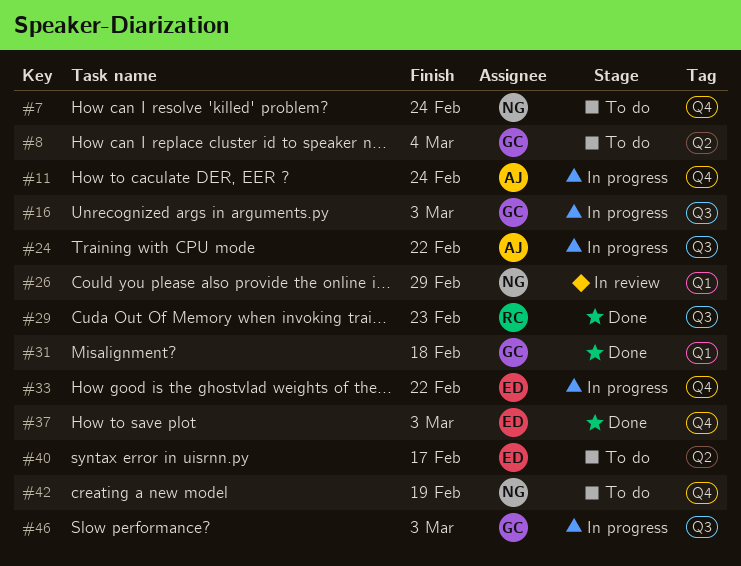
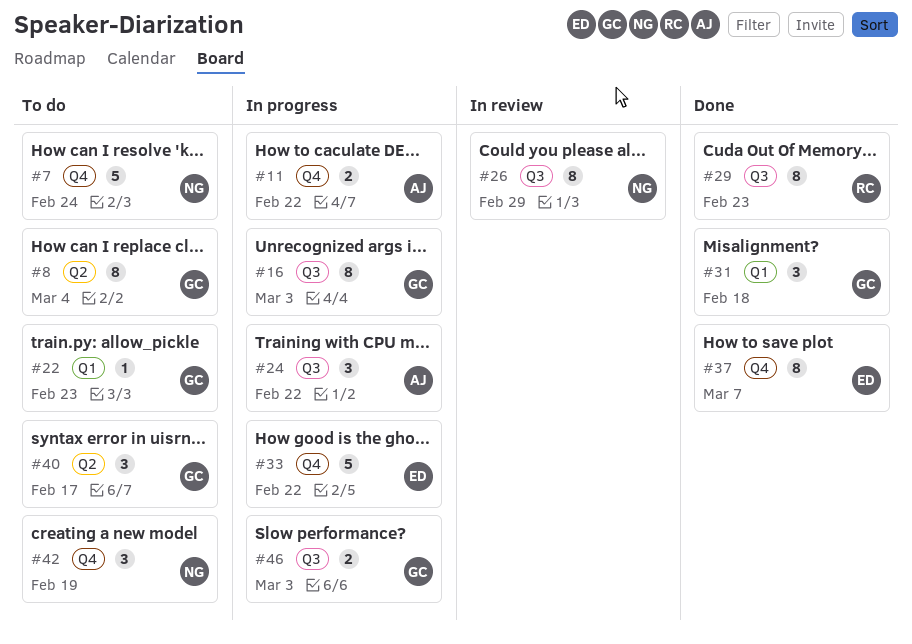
#11, due: Feb 24 -> Feb 22
#22: none -> present
#26, label: Q1 -> Q3
#37, due: Mar 3 -> Mar 7
#40, owner: ED -> GC

